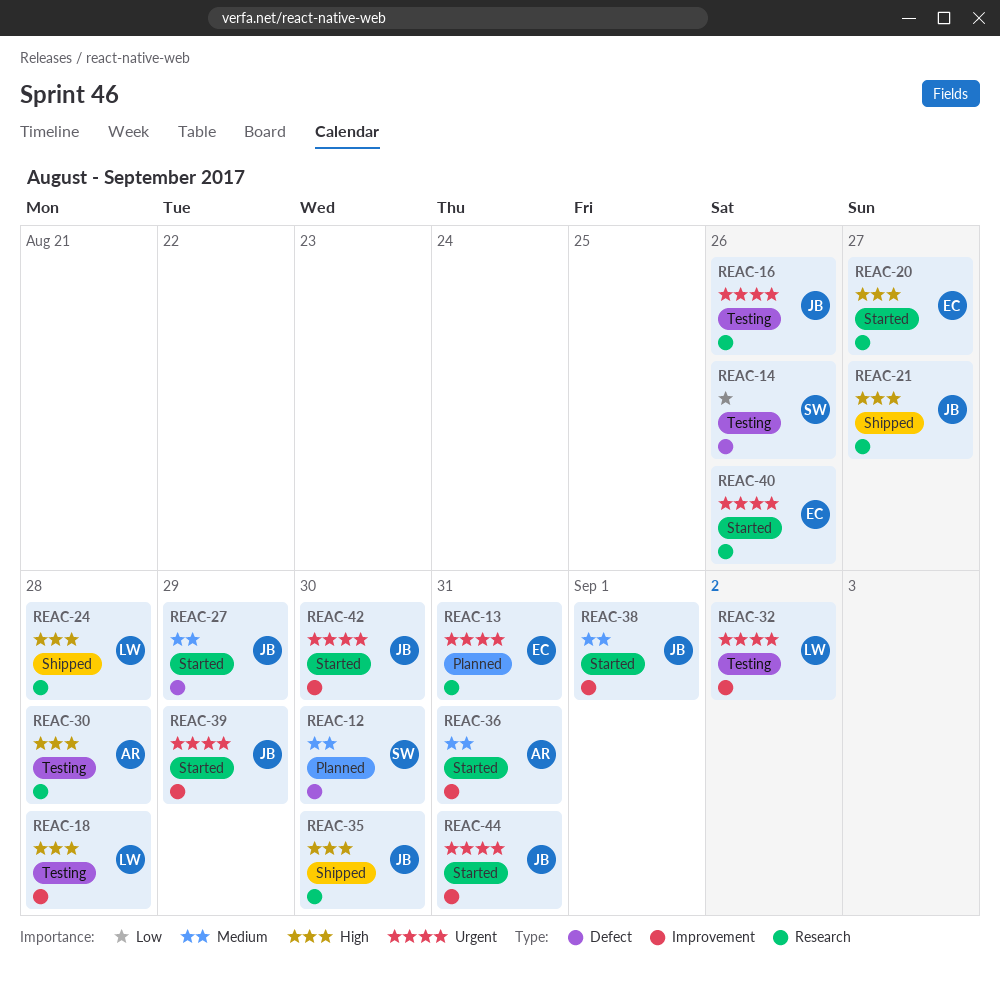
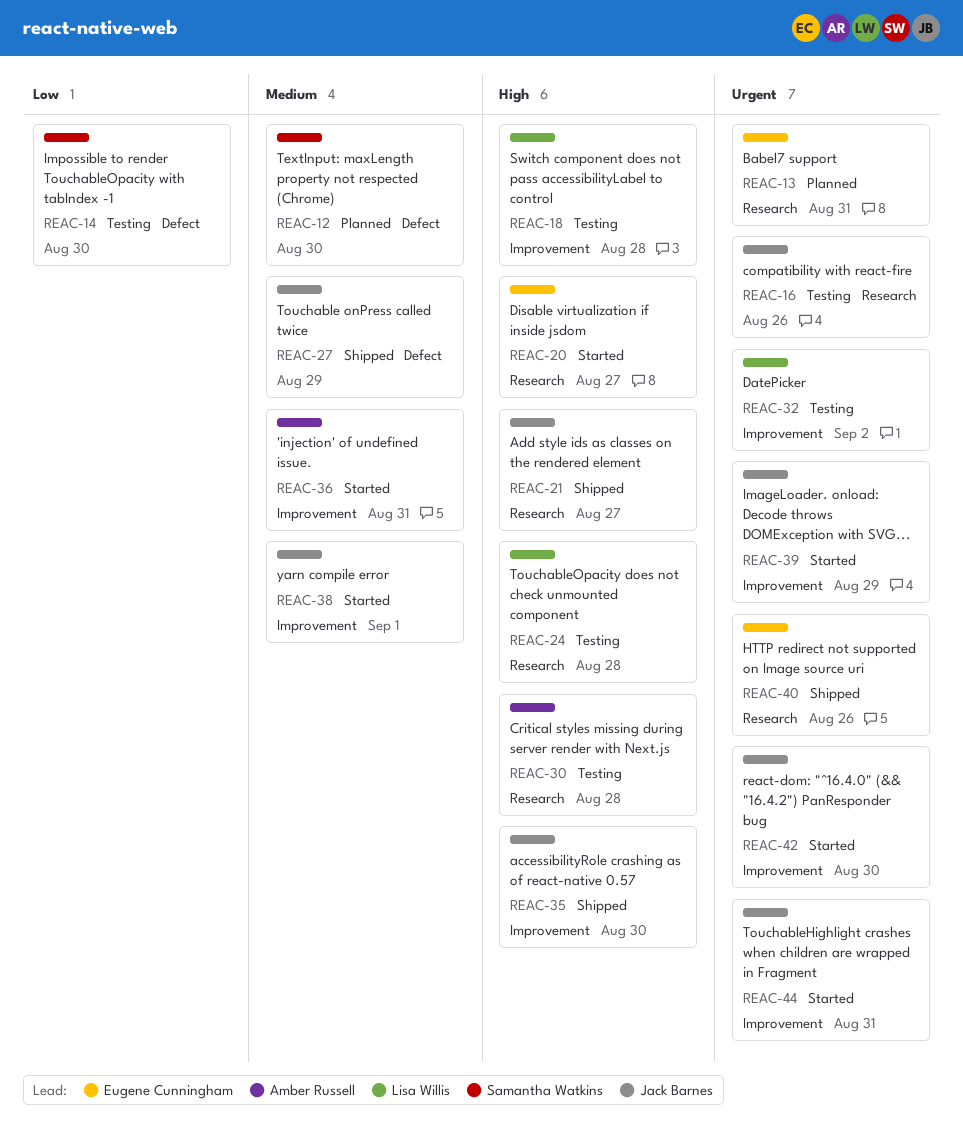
REAC-14, due: Aug 26 -> Aug 30
REAC-24, status: Shipped -> Testing
REAC-27, status: Started -> Shipped
REAC-35, label: Research -> Improvement
REAC-40, status: Started -> Shipped

